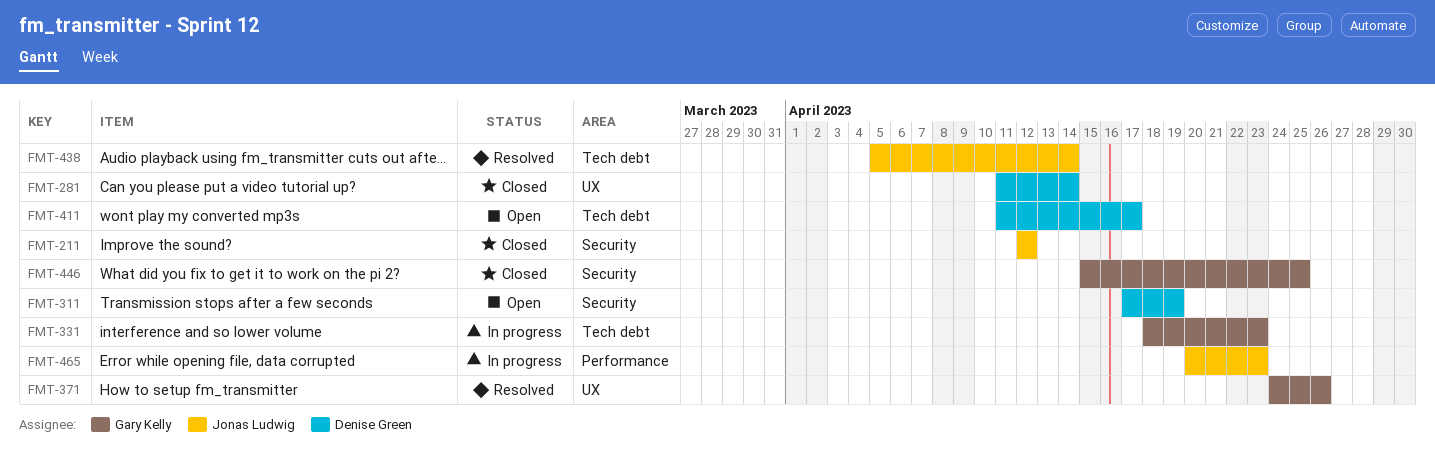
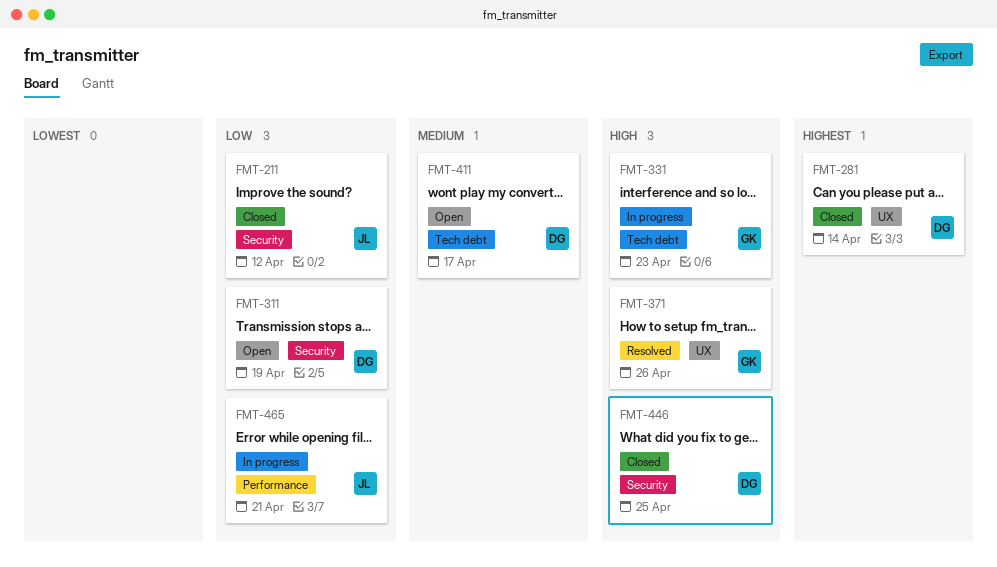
FMT-438: present -> none
FMT-446, owner: Gary Kelly -> Denise Green
FMT-465, due: Apr 23 -> Apr 21

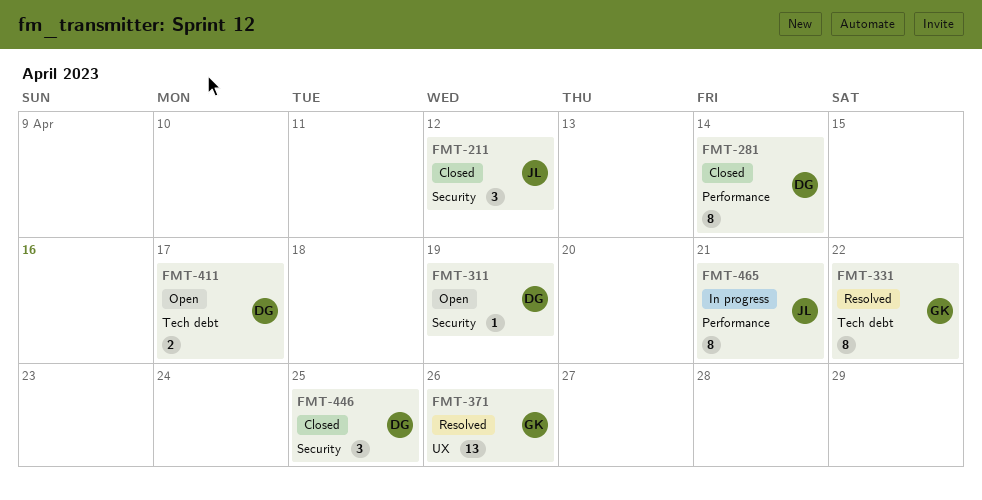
FMT-281, label: UX -> Performance
FMT-331, status: In progress -> Resolved
FMT-331, due: Apr 23 -> Apr 22

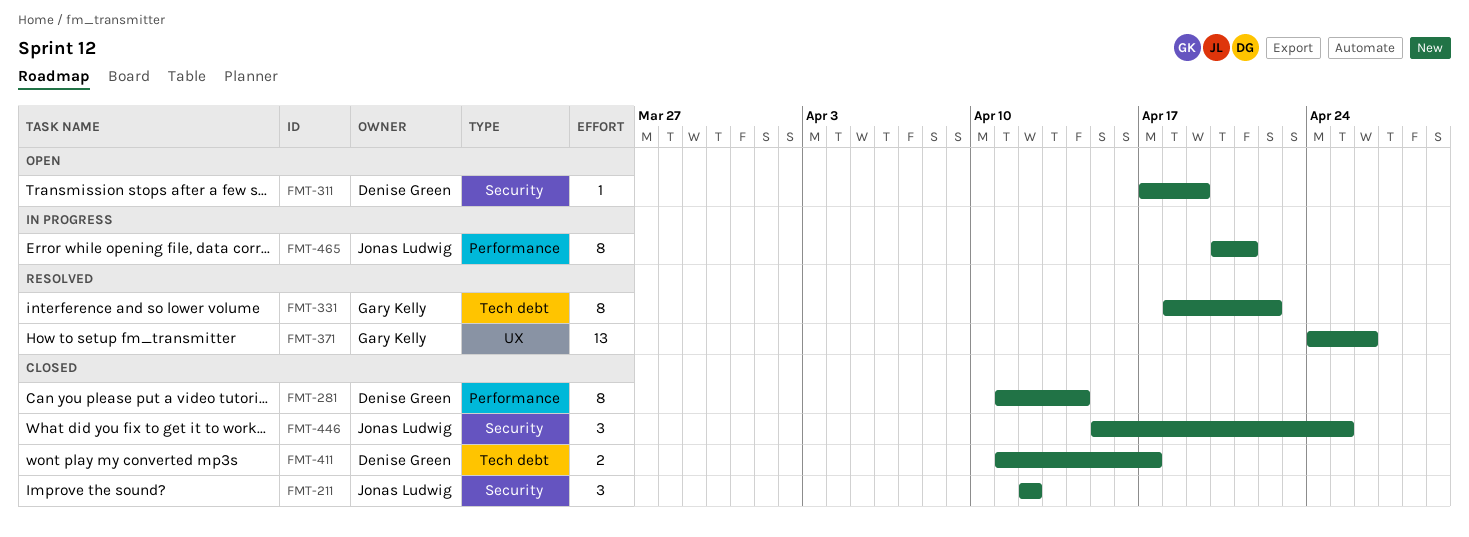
FMT-411, status: Open -> Closed
FMT-446, owner: Denise Green -> Jonas Ludwig

